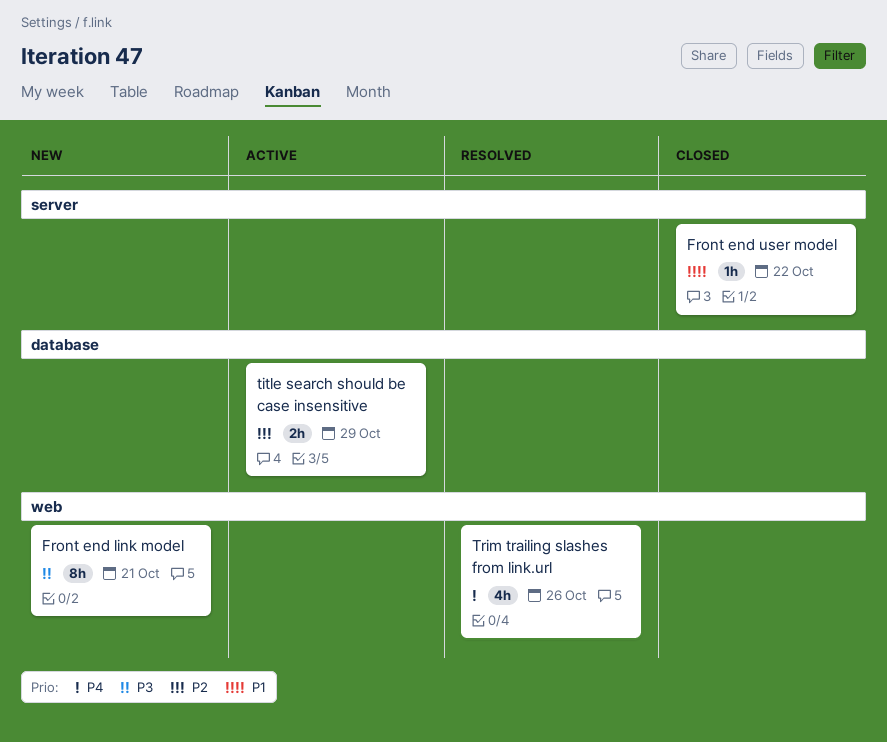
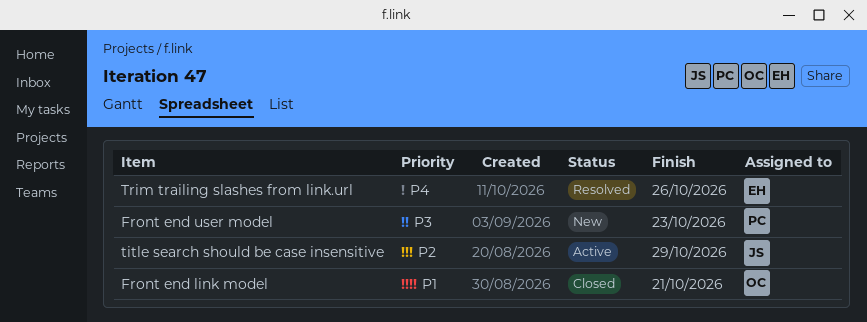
Front end link model, status: New -> Closed
Front end link model, priority: P3 -> P1
Front end user model, status: Closed -> New
Front end user model, priority: P1 -> P3
Front end user model, due: Oct 22 -> Oct 23

